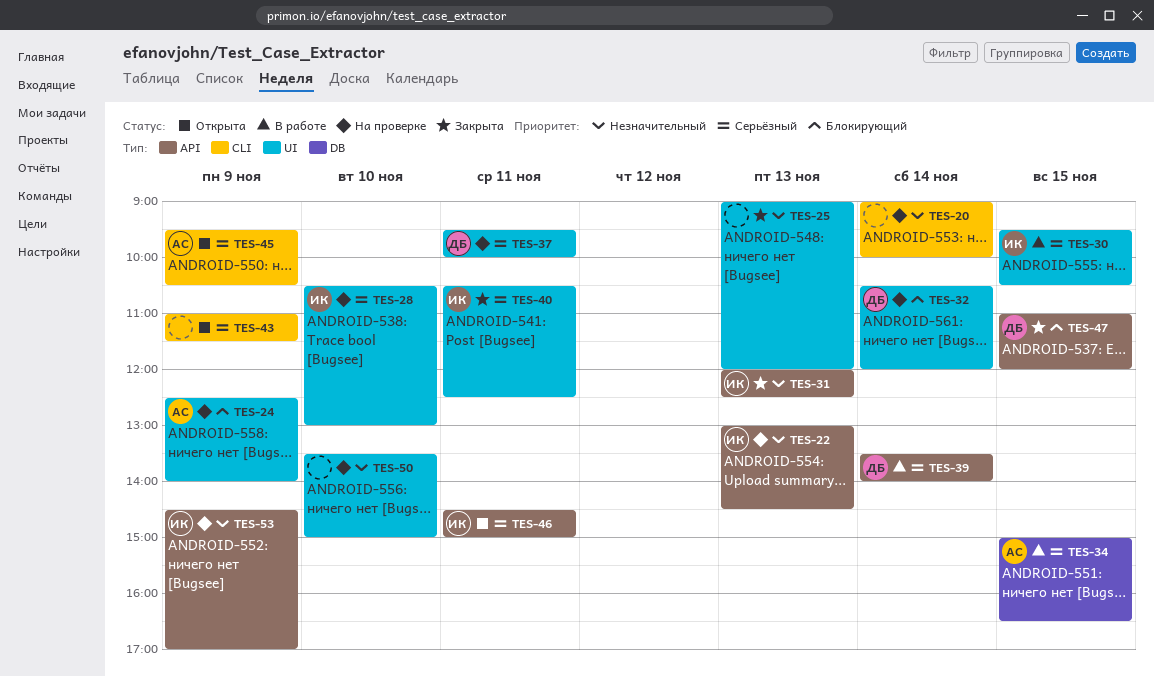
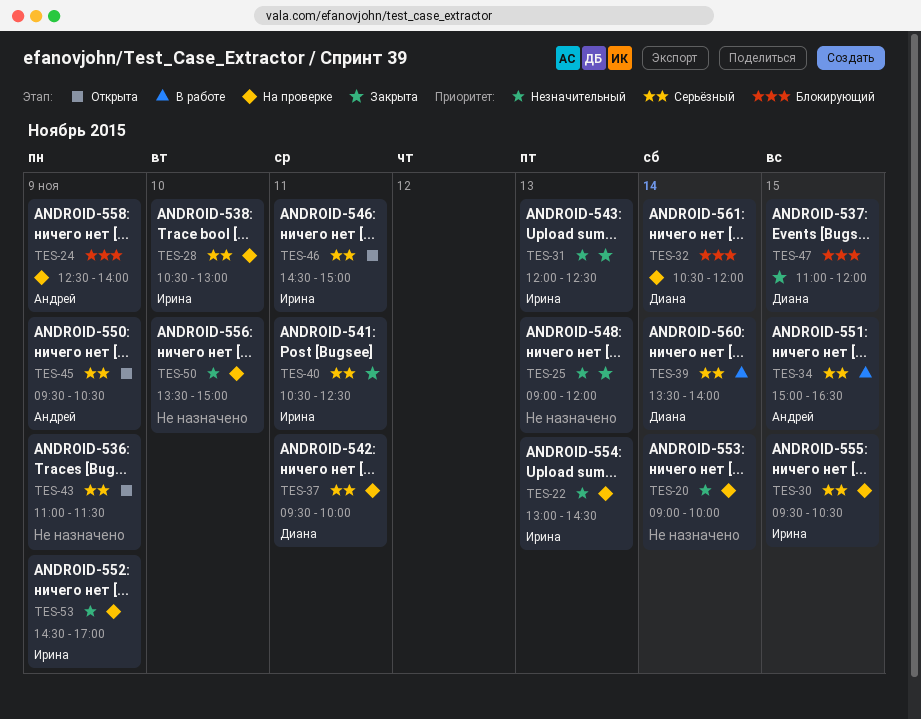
TES-30, status: В работе -> На проверке

